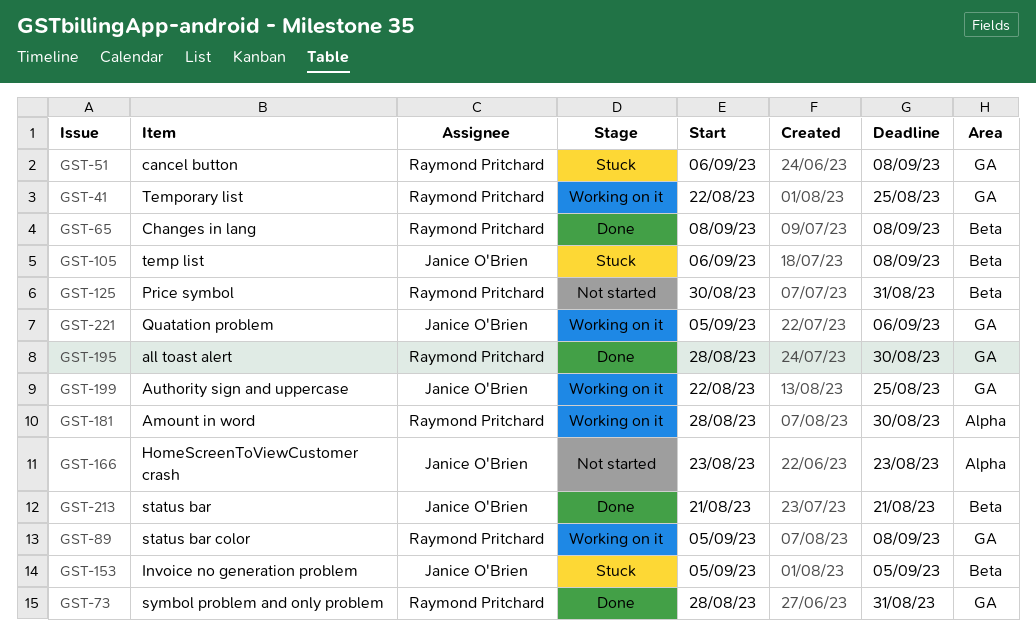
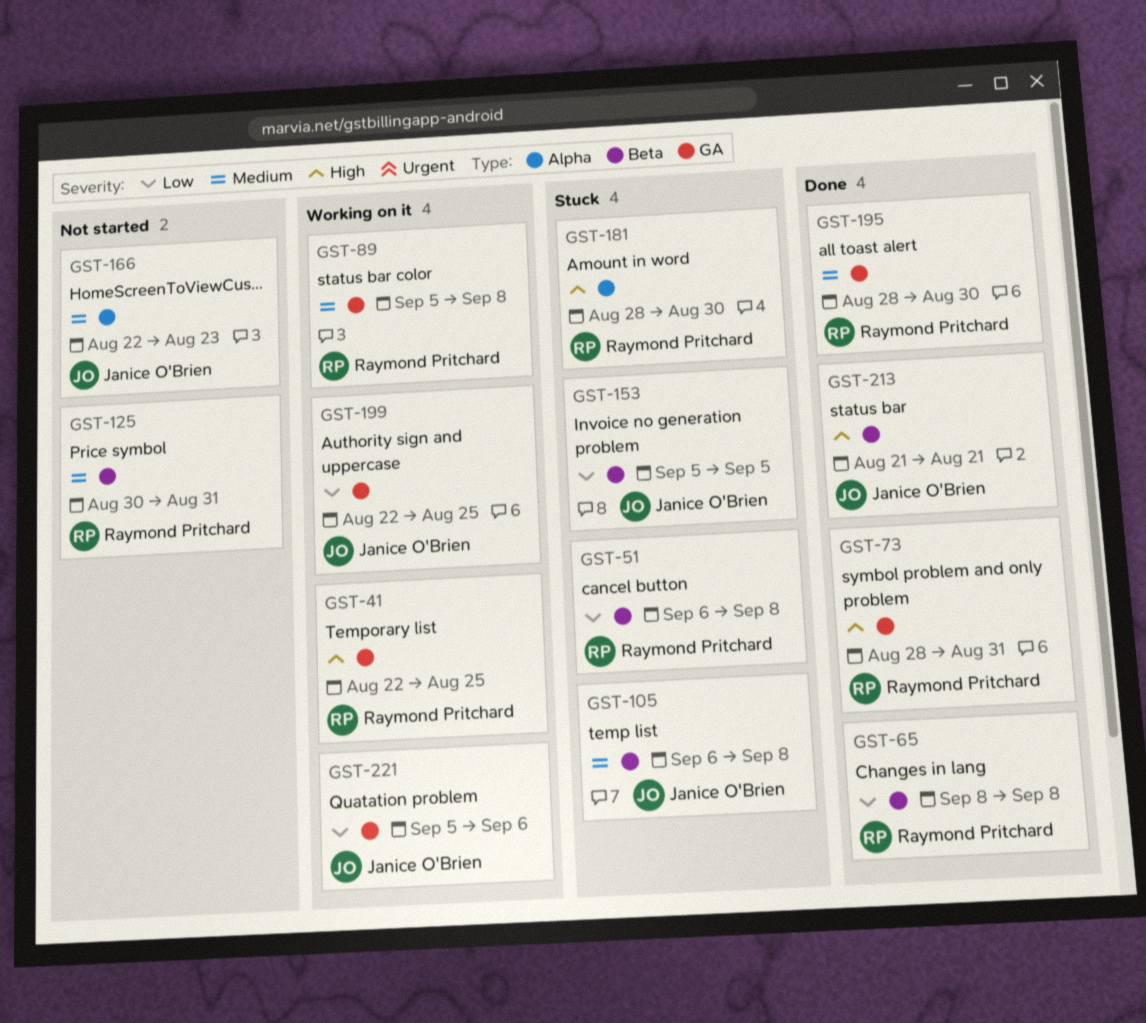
GST-51, label: GA -> Beta
GST-166, start: Aug 23 -> Aug 22
GST-181, status: Working on it -> Stuck

